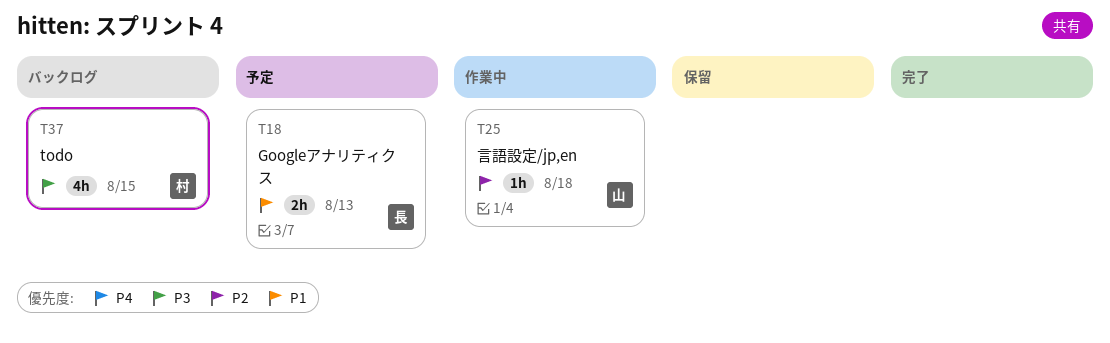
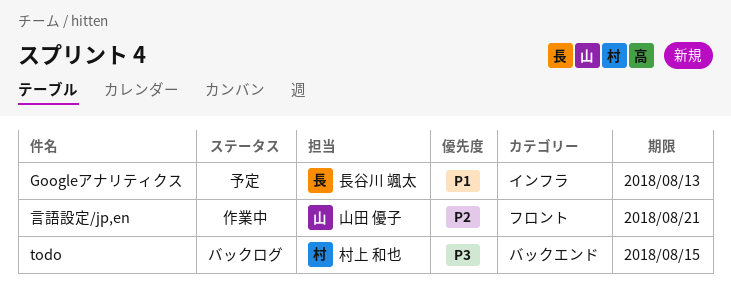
言語設定/jp,en, due: Aug 18 -> Aug 21

